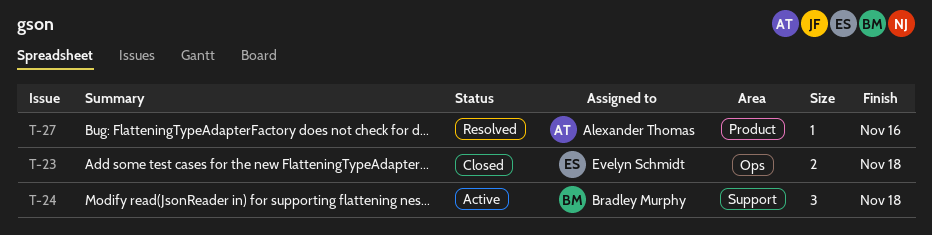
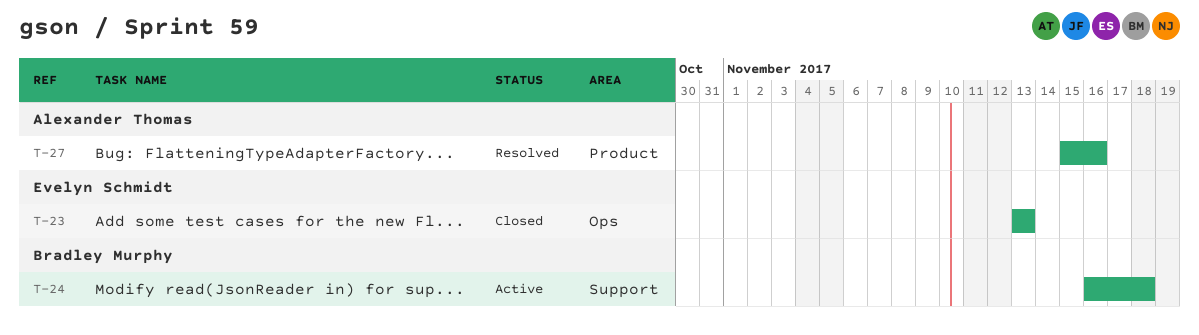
T-23, due: Nov 18 -> Nov 13

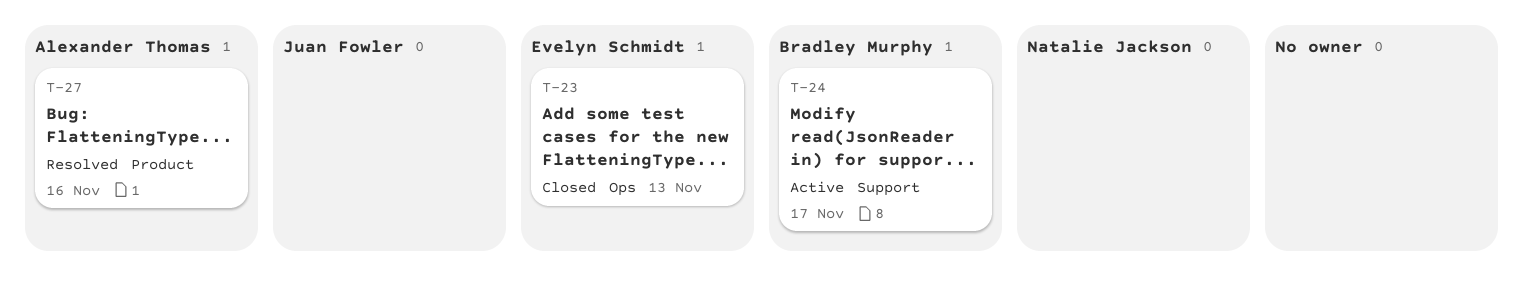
T-24, due: Nov 18 -> Nov 17

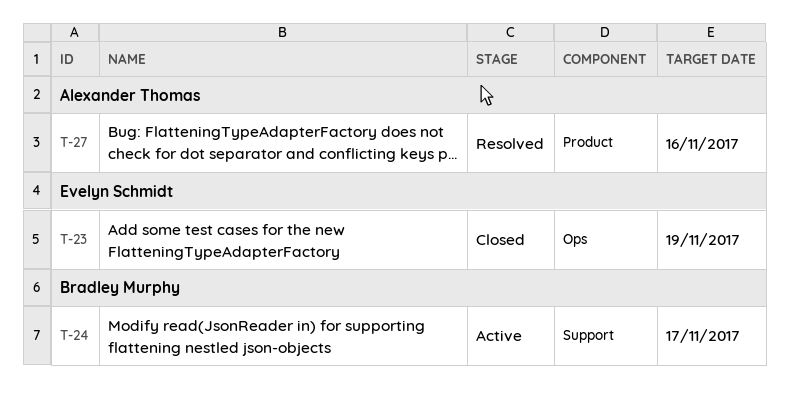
T-23, due: Nov 13 -> Nov 19

